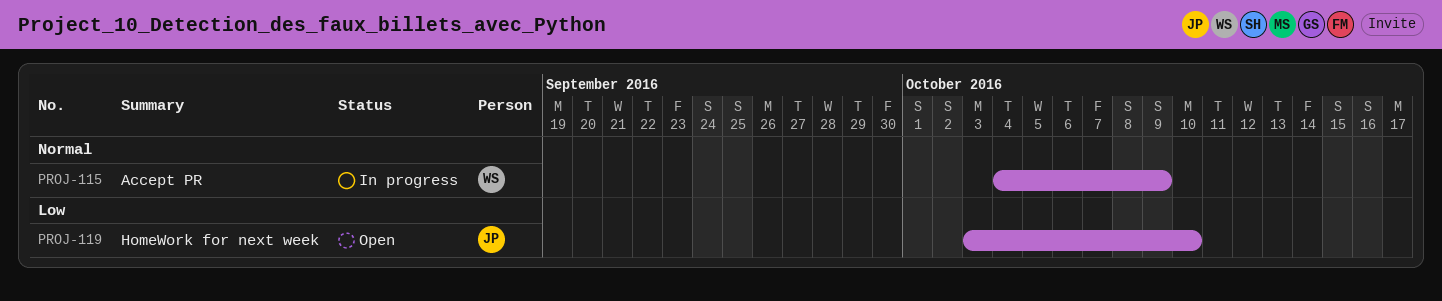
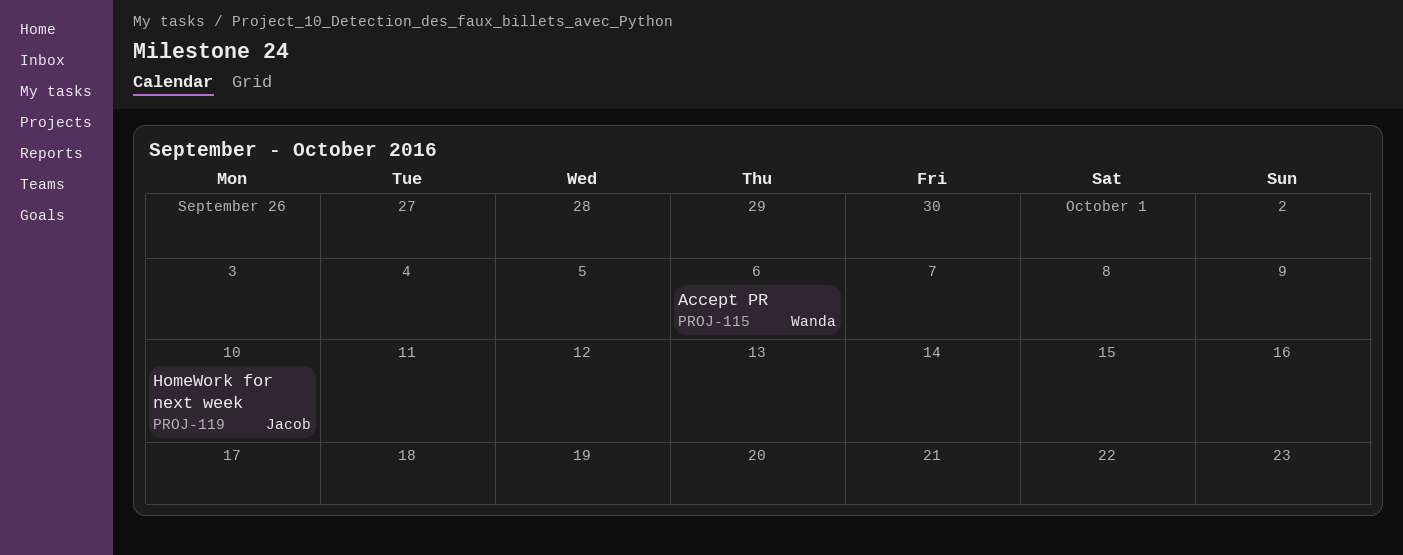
PROJ-115, due: Oct 9 -> Oct 6

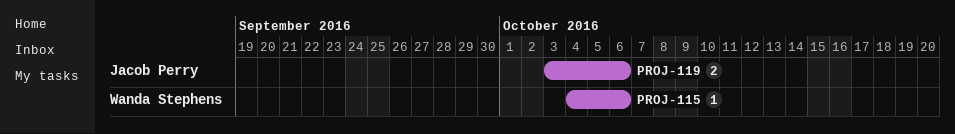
PROJ-119, due: Oct 10 -> Oct 6

